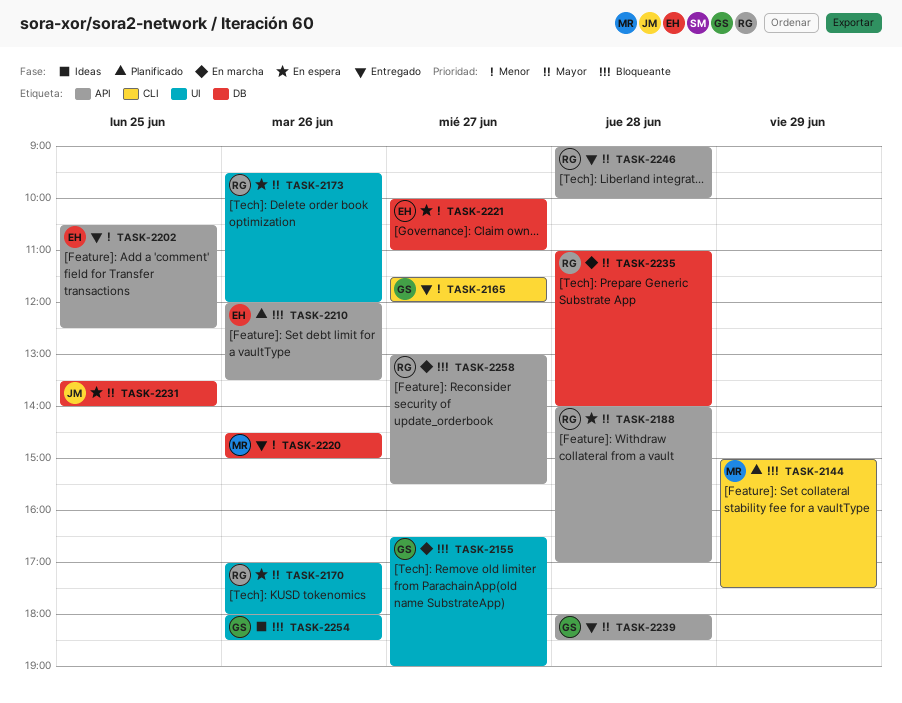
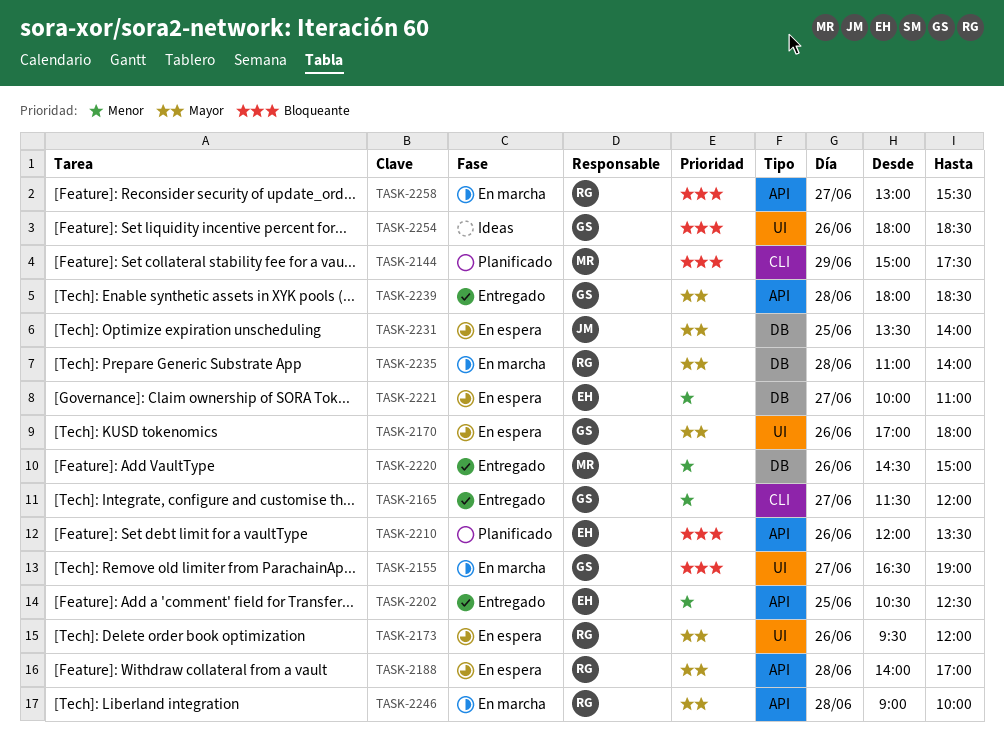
TASK-2170, owner: RG -> GS
TASK-2246, status: Entregado -> En marcha

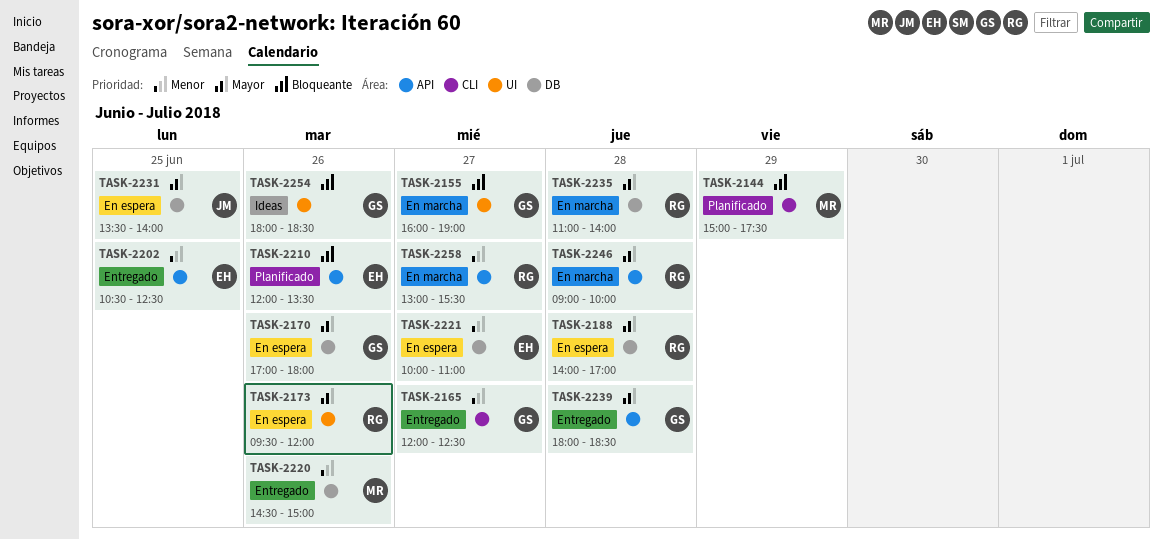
TASK-2155, begins: 16:30 -> 16:00
TASK-2165, begins: 11:30 -> 12:00
TASK-2165, ends: 12:00 -> 12:30
TASK-2170, label: UI -> DB
TASK-2188, label: API -> DB
TASK-2258, priority: Bloqueante -> Menor

